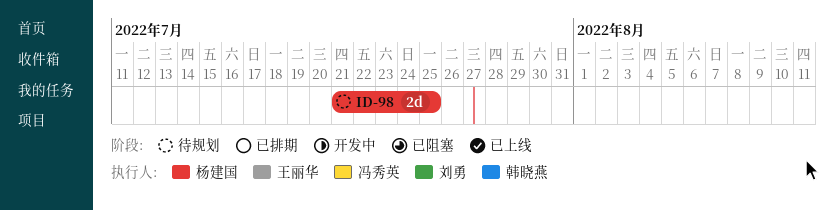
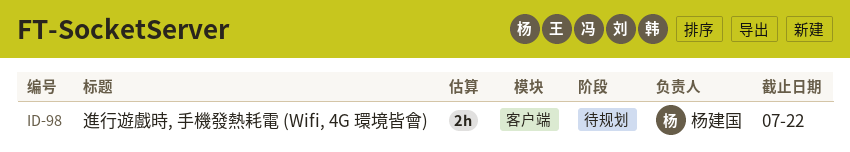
ID-98, estimate: 2d -> 2h
ID-98, due: Jul 25 -> Jul 22

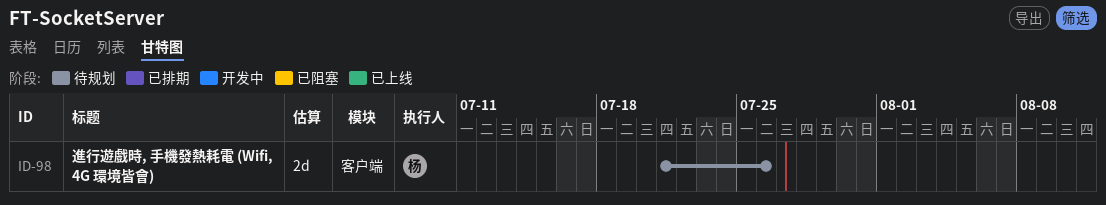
ID-98, estimate: 2h -> 2d
ID-98, due: Jul 22 -> Jul 26

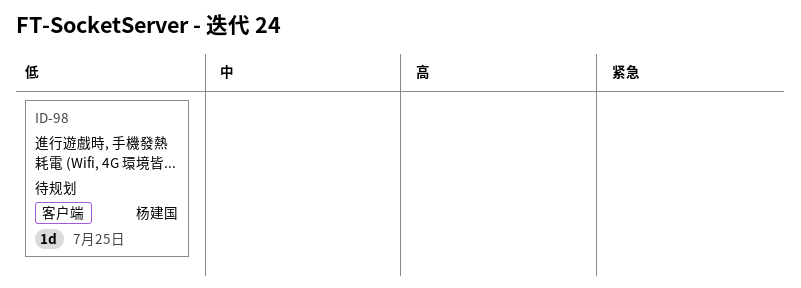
ID-98, estimate: 2d -> 1d
ID-98, due: Jul 26 -> Jul 25

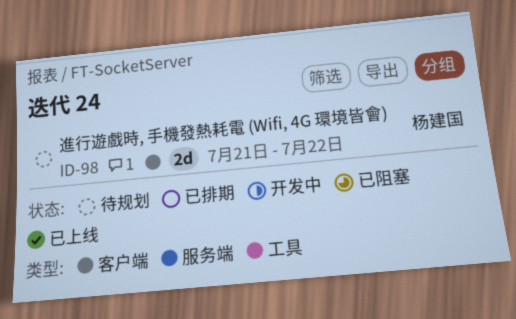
ID-98, estimate: 1d -> 2d
ID-98, due: Jul 25 -> Jul 22

